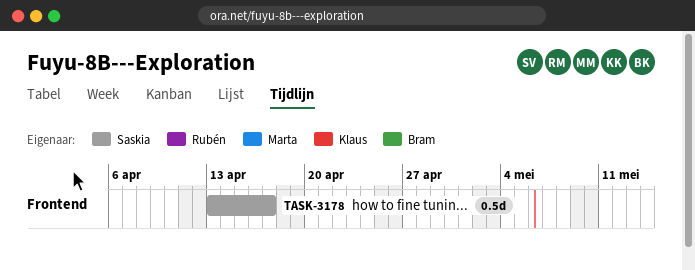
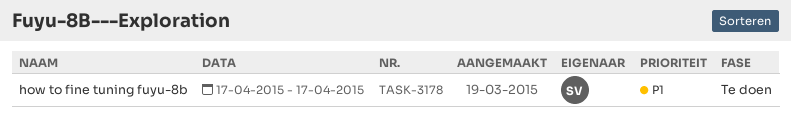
TASK-3178, start: Apr 13 -> Apr 17

